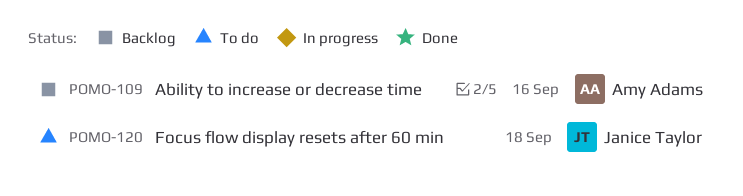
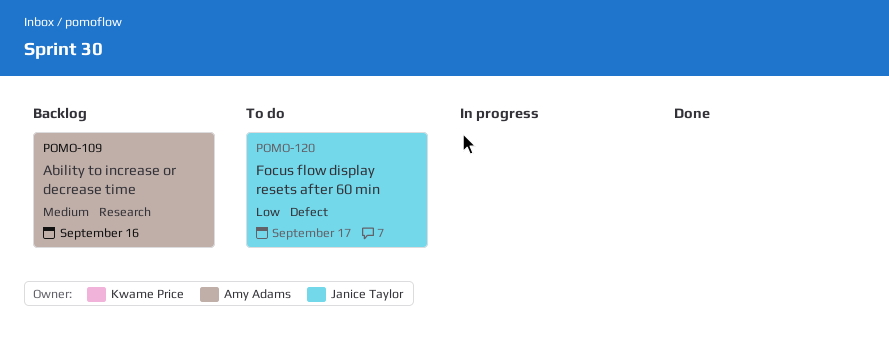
POMO-120, due: Sep 18 -> Sep 17

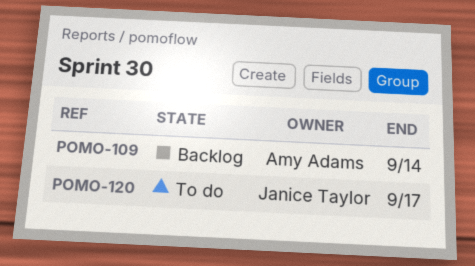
POMO-109, due: Sep 16 -> Sep 14

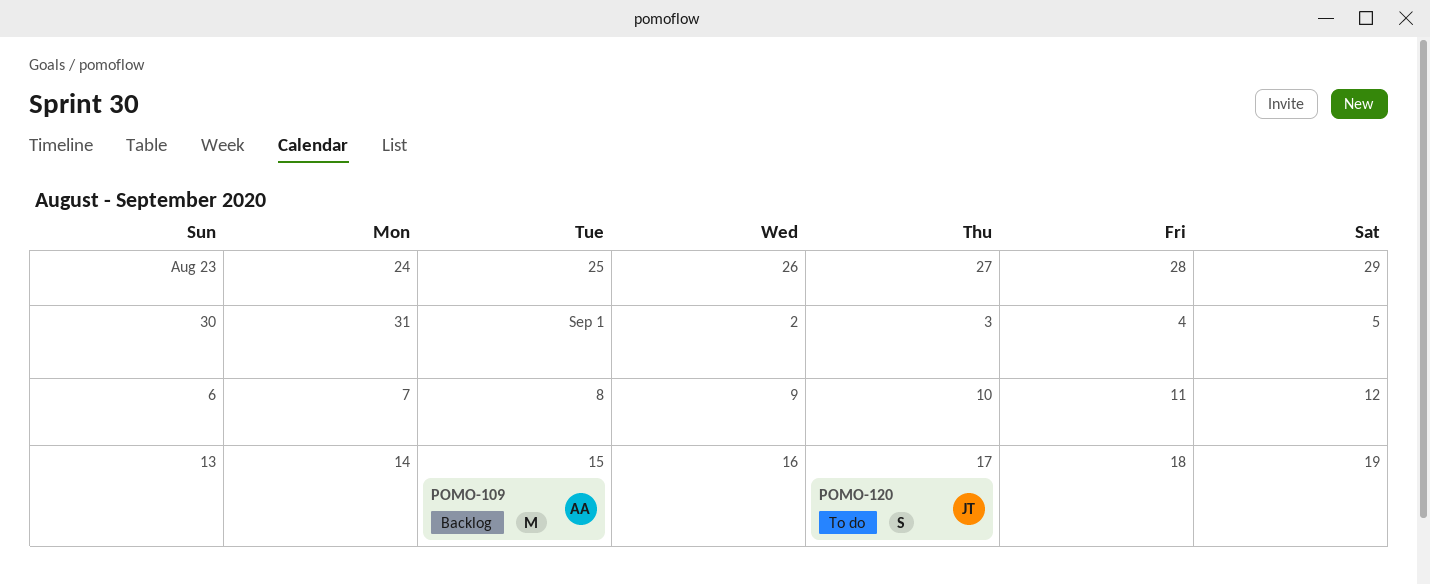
POMO-109, due: Sep 14 -> Sep 15

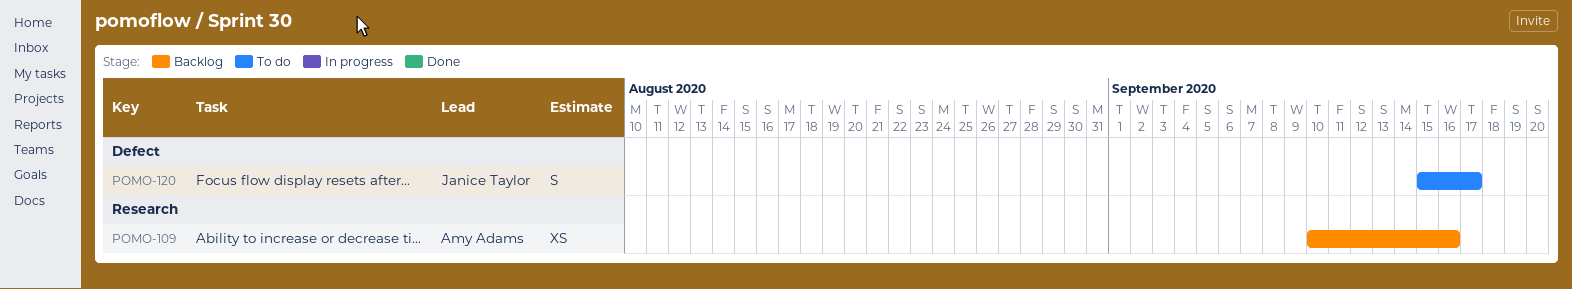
POMO-109, estimate: M -> XS
POMO-109, due: Sep 15 -> Sep 16

